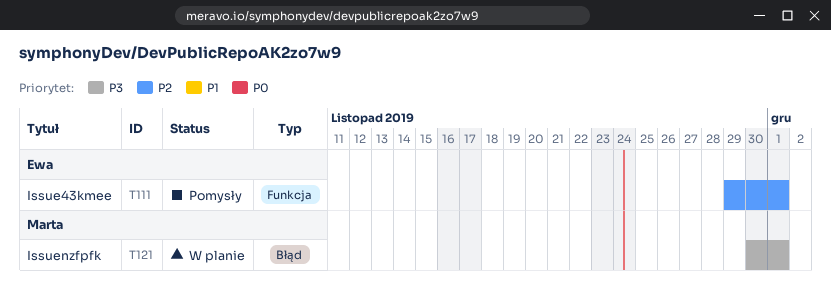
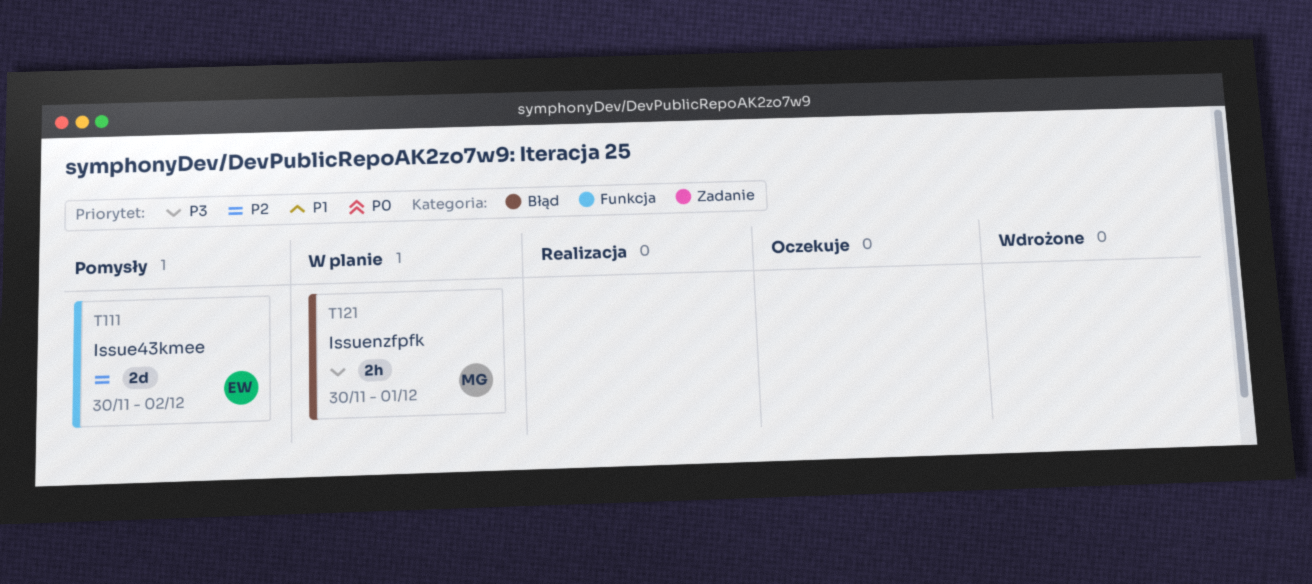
T111, start: Nov 29 -> Nov 30
T111, due: Dec 1 -> Dec 2

